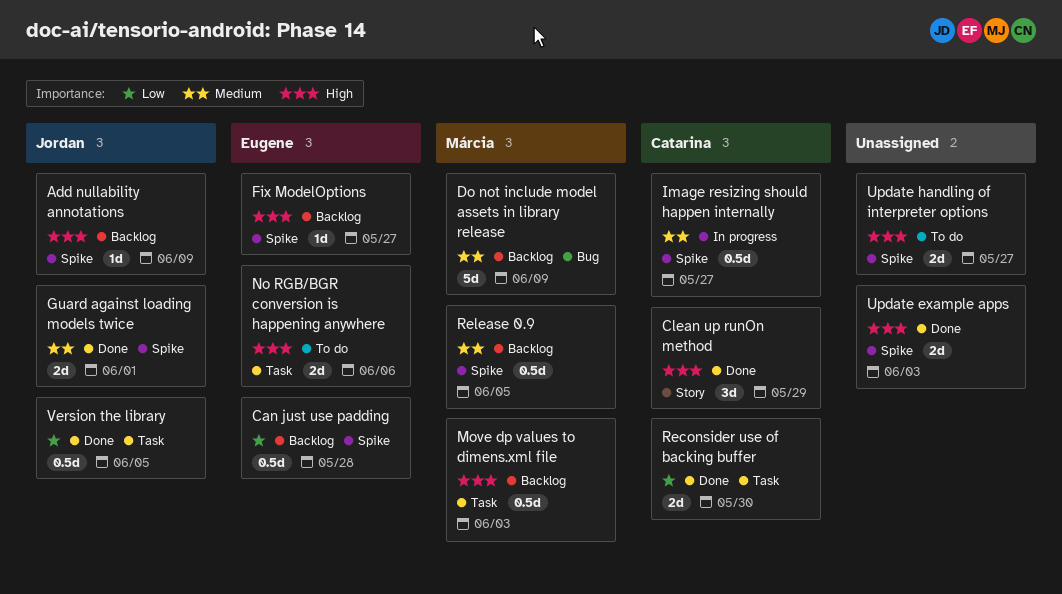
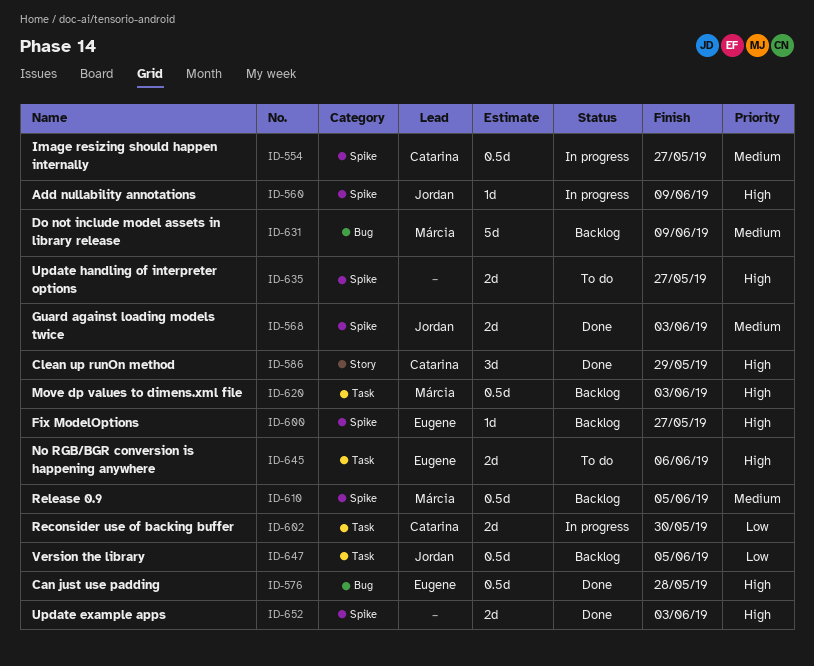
Add nullability annotations, status: Backlog -> In progress
Can just use padding, status: Backlog -> Done
Can just use padding, priority: Low -> High
Can just use padding, label: Spike -> Bug
Guard against loading models twice, due: Jun 1 -> Jun 3
Reconsider use of backing buffer, status: Done -> In progress
Version the library, status: Done -> Backlog

